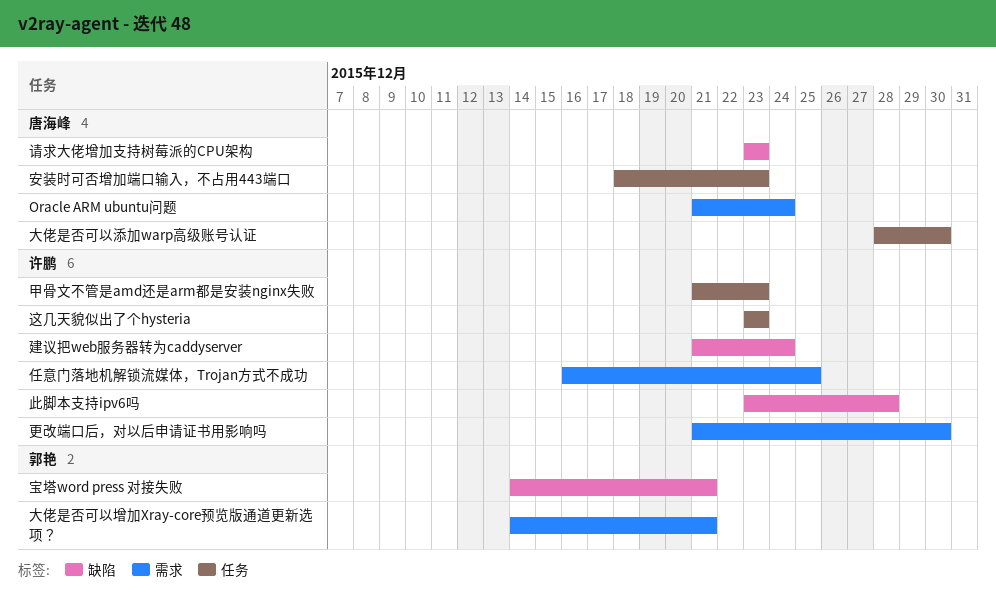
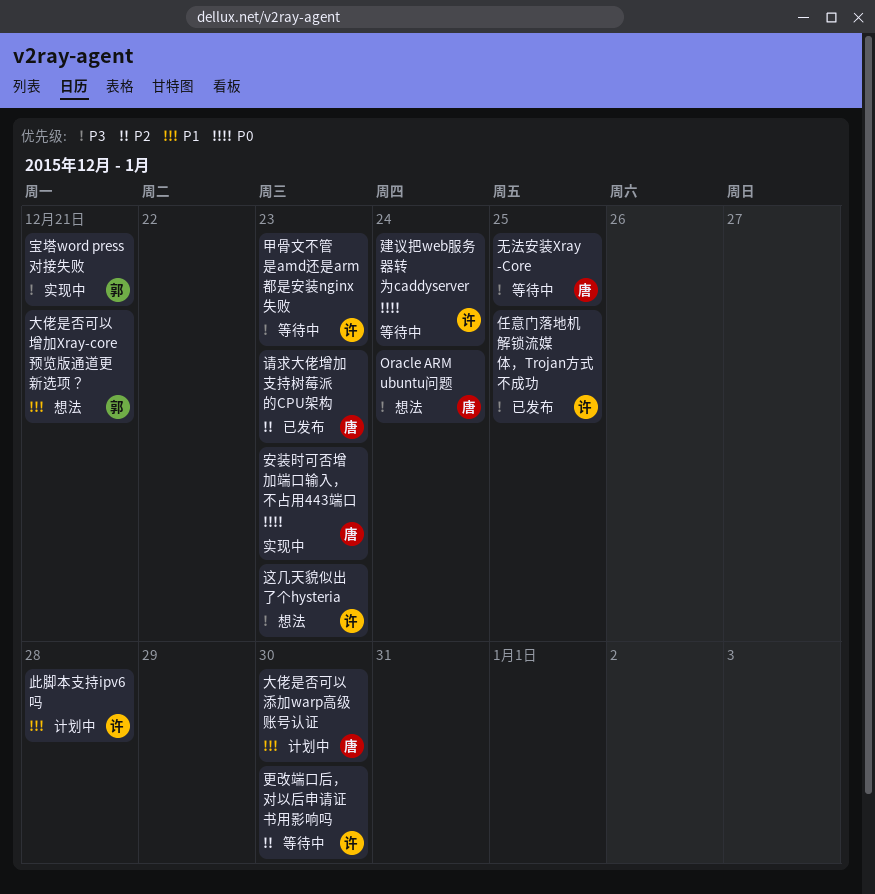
无法安装Xray -Core: none -> present

